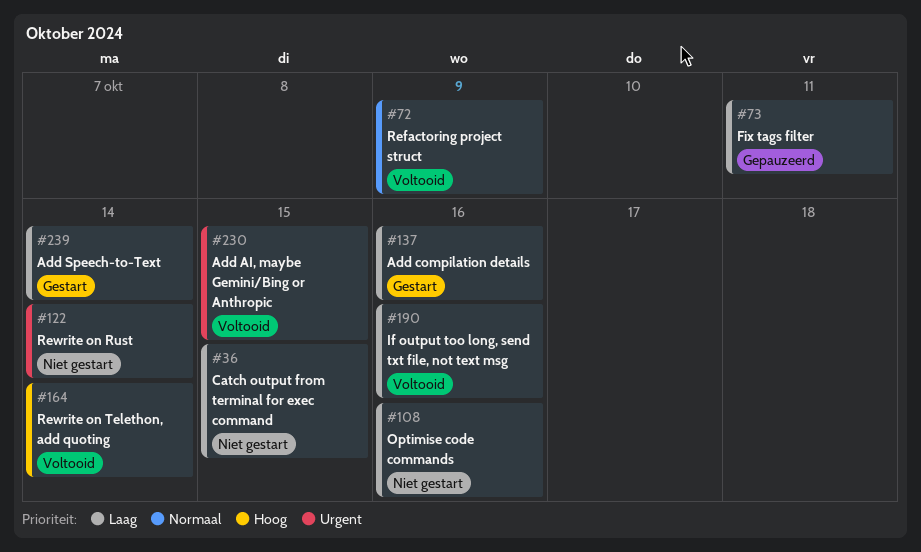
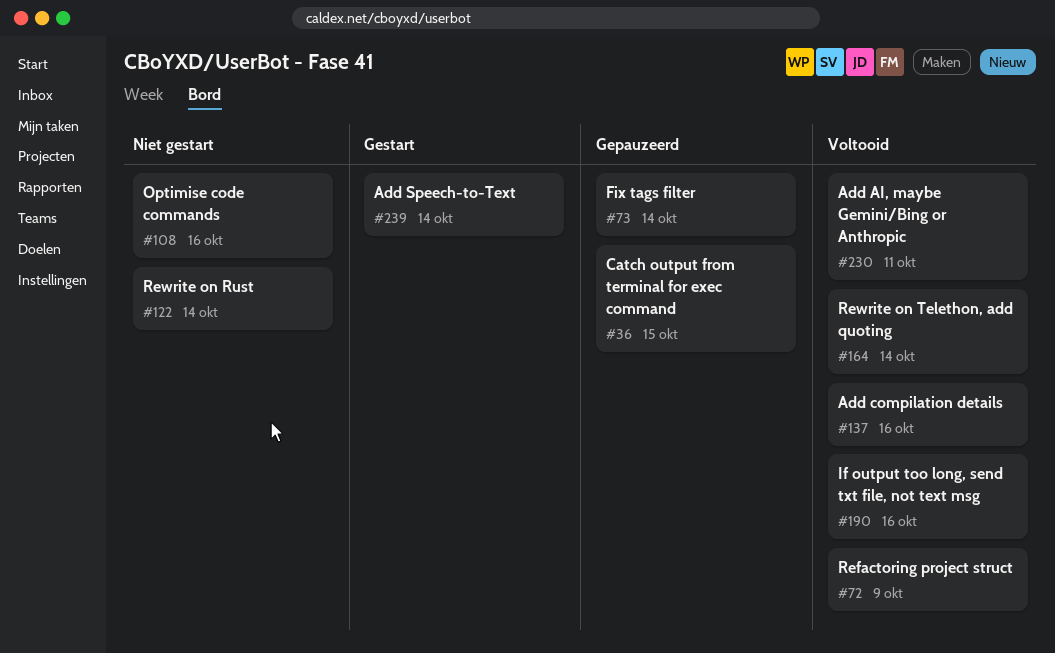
#36, status: Niet gestart -> Gepauzeerd
#73, due: Oct 11 -> Oct 14
#137, status: Gestart -> Voltooid
#230, due: Oct 15 -> Oct 11

